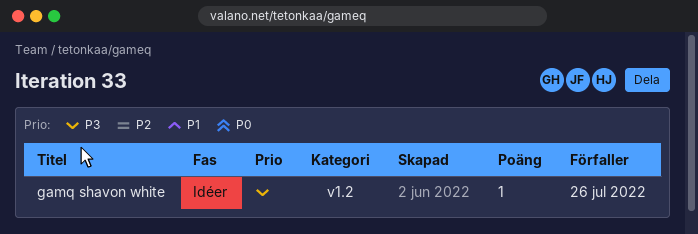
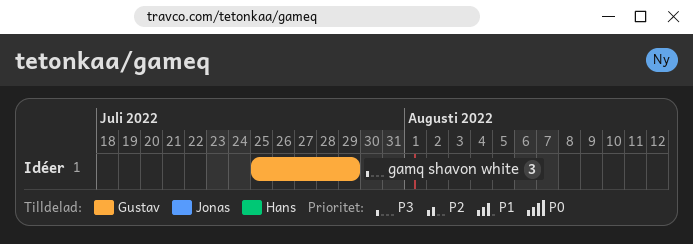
gamq shavon white, estimate: 1 -> 3
gamq shavon white, due: Jul 26 -> Jul 29

